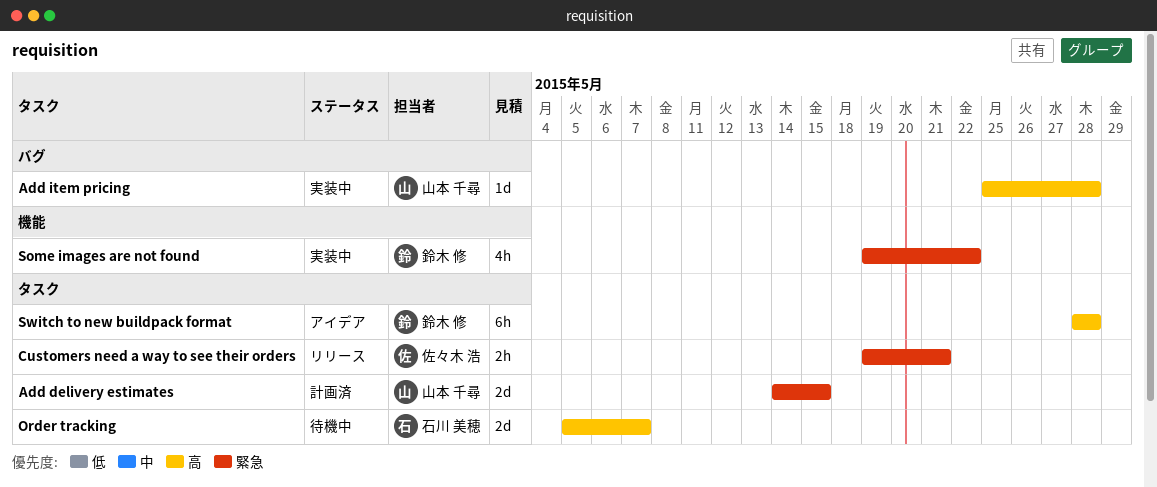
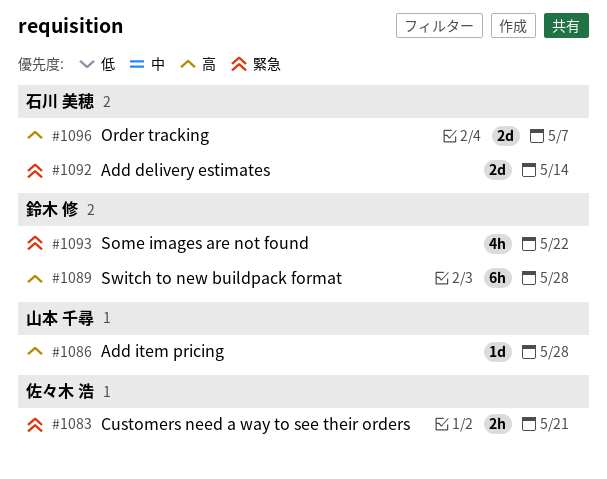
Add delivery estimates, owner: 山本 千尋 -> 石川 美穂
Add delivery estimates, due: May 15 -> May 14

